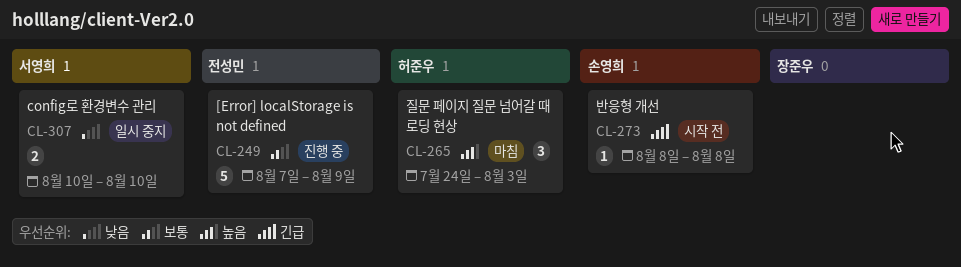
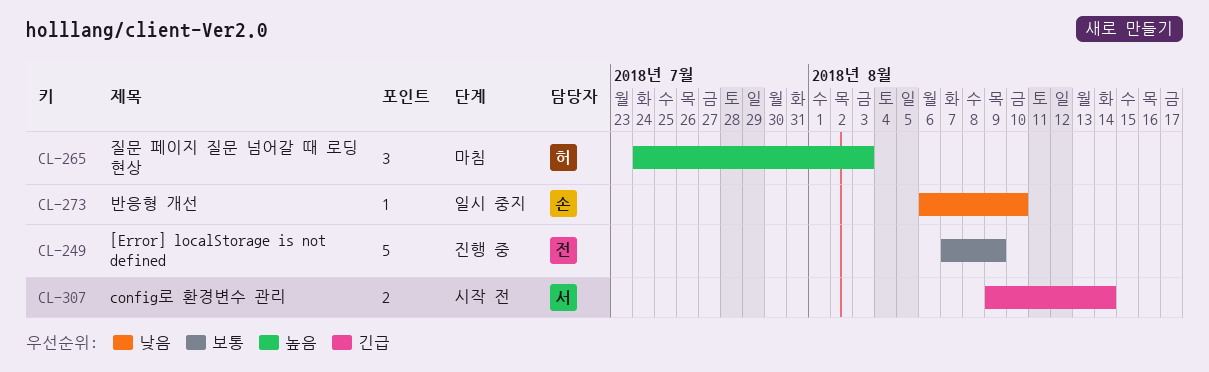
CL-273, status: 시작 전 -> 일시 중지
CL-273, priority: 긴급 -> 낮음
CL-273, start: Aug 8 -> Aug 6
CL-273, due: Aug 8 -> Aug 10
CL-307, status: 일시 중지 -> 시작 전
CL-307, priority: 낮음 -> 긴급
CL-307, start: Aug 10 -> Aug 9
CL-307, due: Aug 10 -> Aug 14

